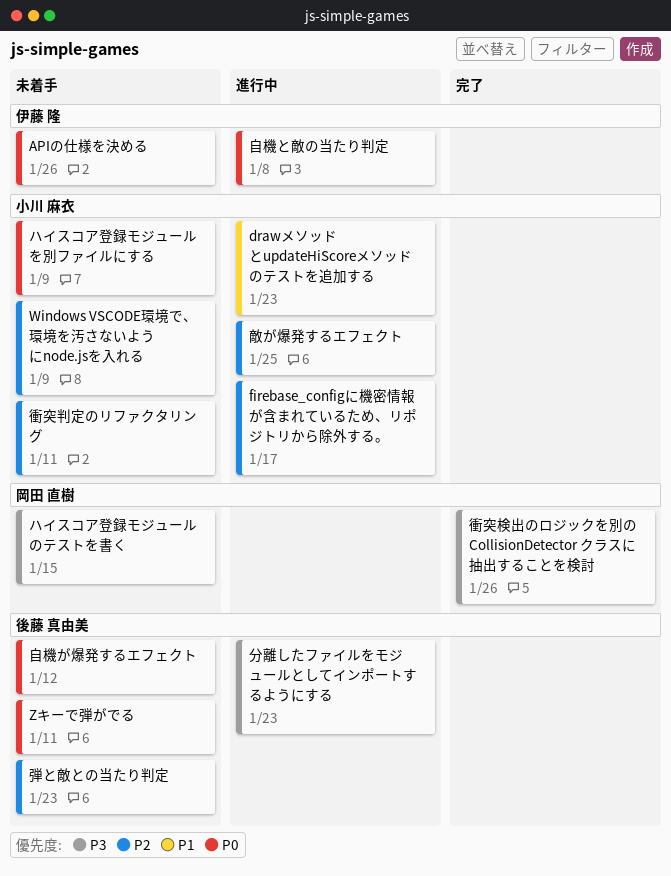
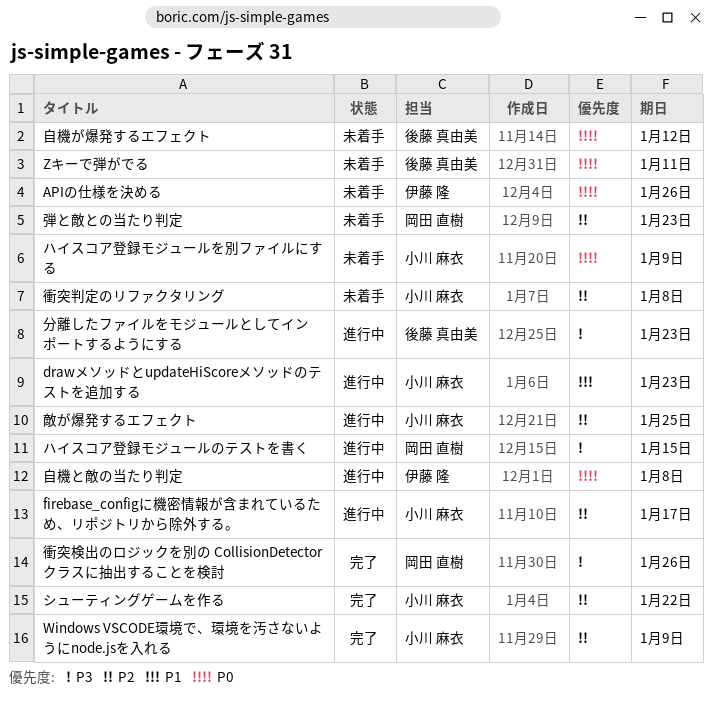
Windows VSCODE環境で、環境を汚さないようにnode.jsを入れる, status: 未着手 -> 完了
シューティングゲームを作る: none -> present
ハイスコア登録モジュールのテストを書く, status: 未着手 -> 進行中
弾と敵との当たり判定, owner: 後藤 真由美 -> 岡田 直樹
衝突判定のリファクタリング, due: Jan 11 -> Jan 8

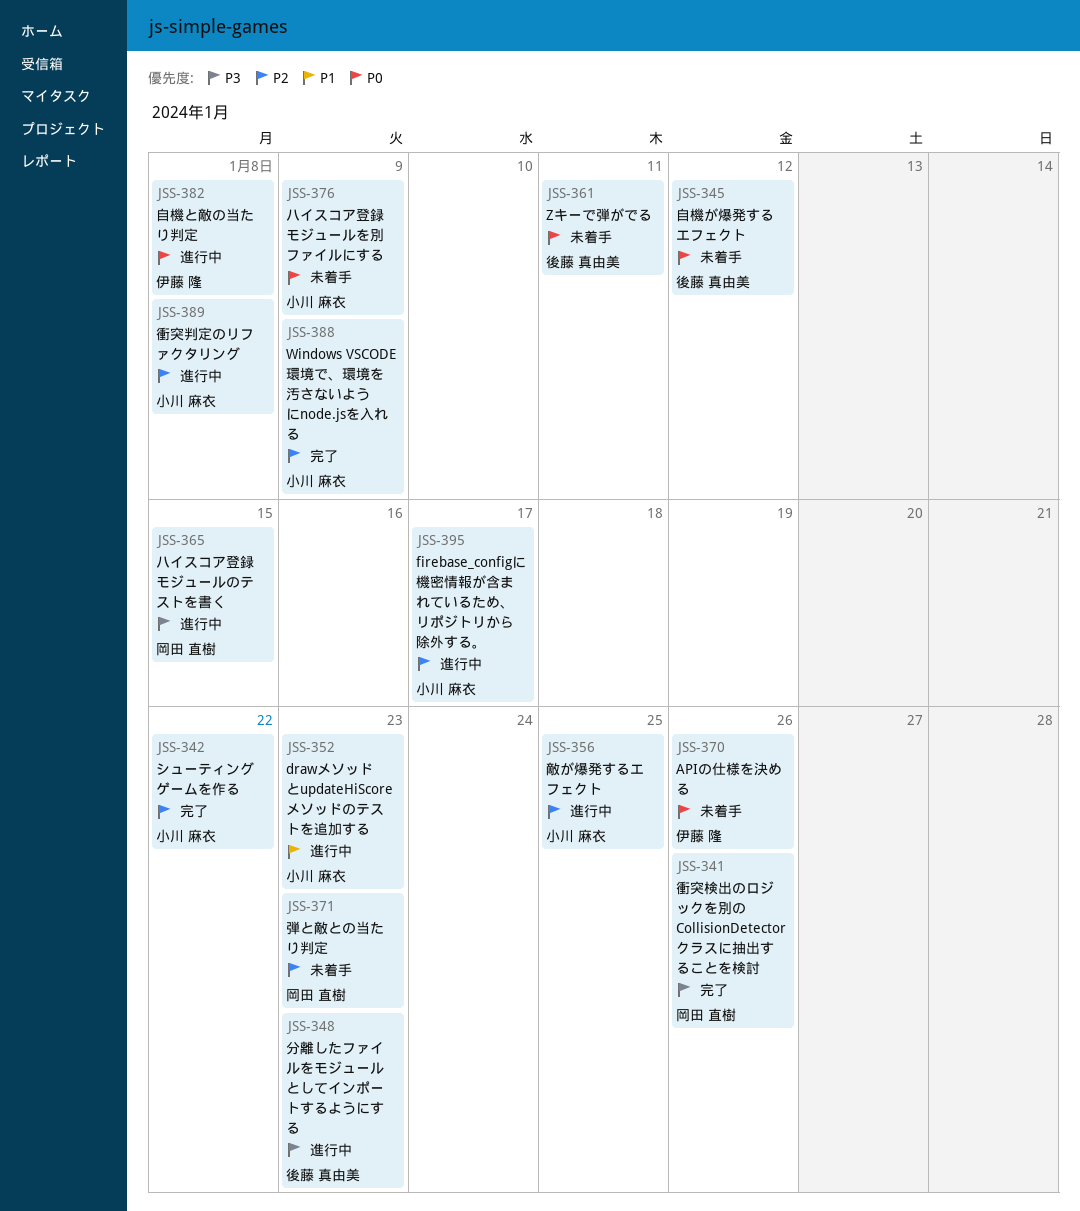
衝突判定のリファクタリング, status: 未着手 -> 進行中

